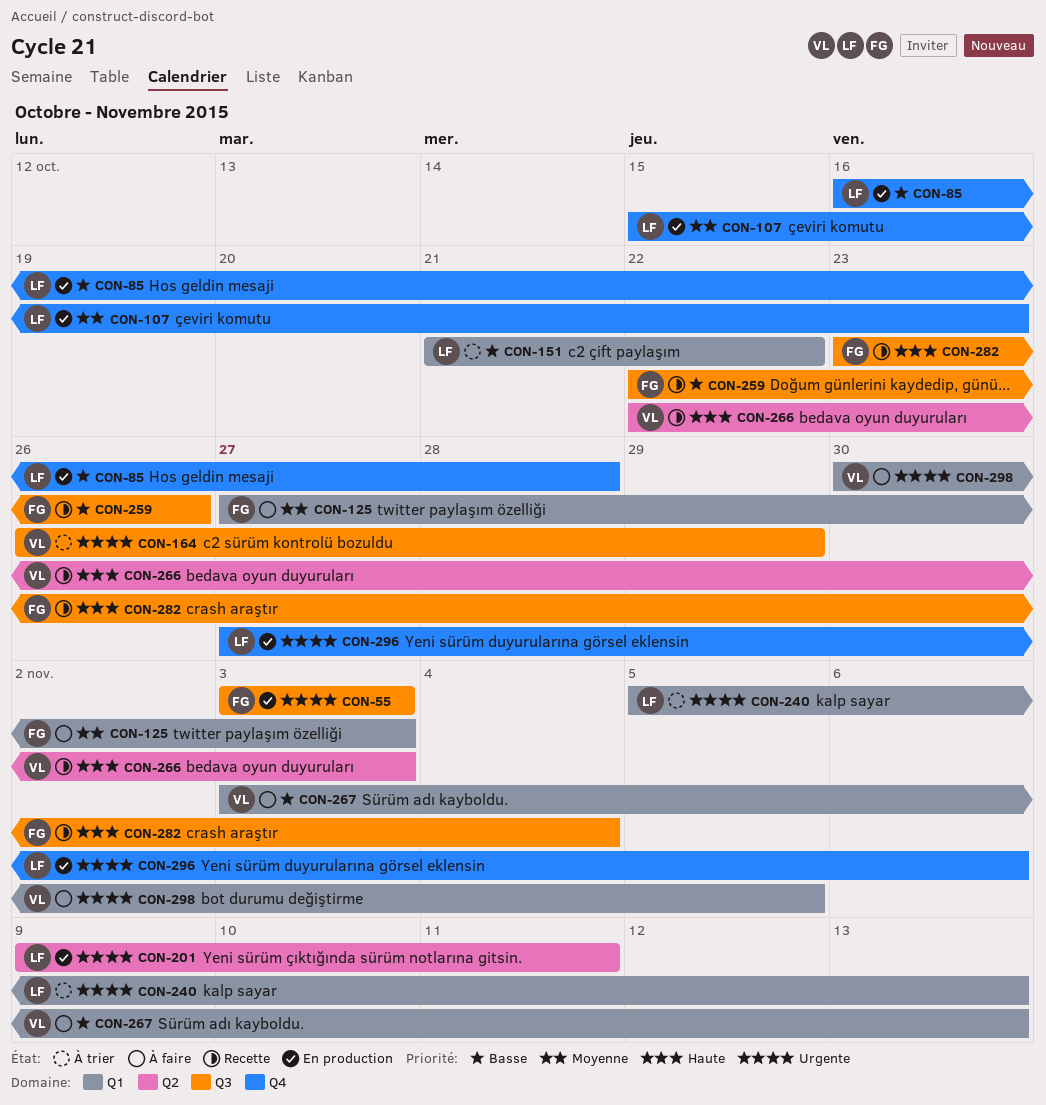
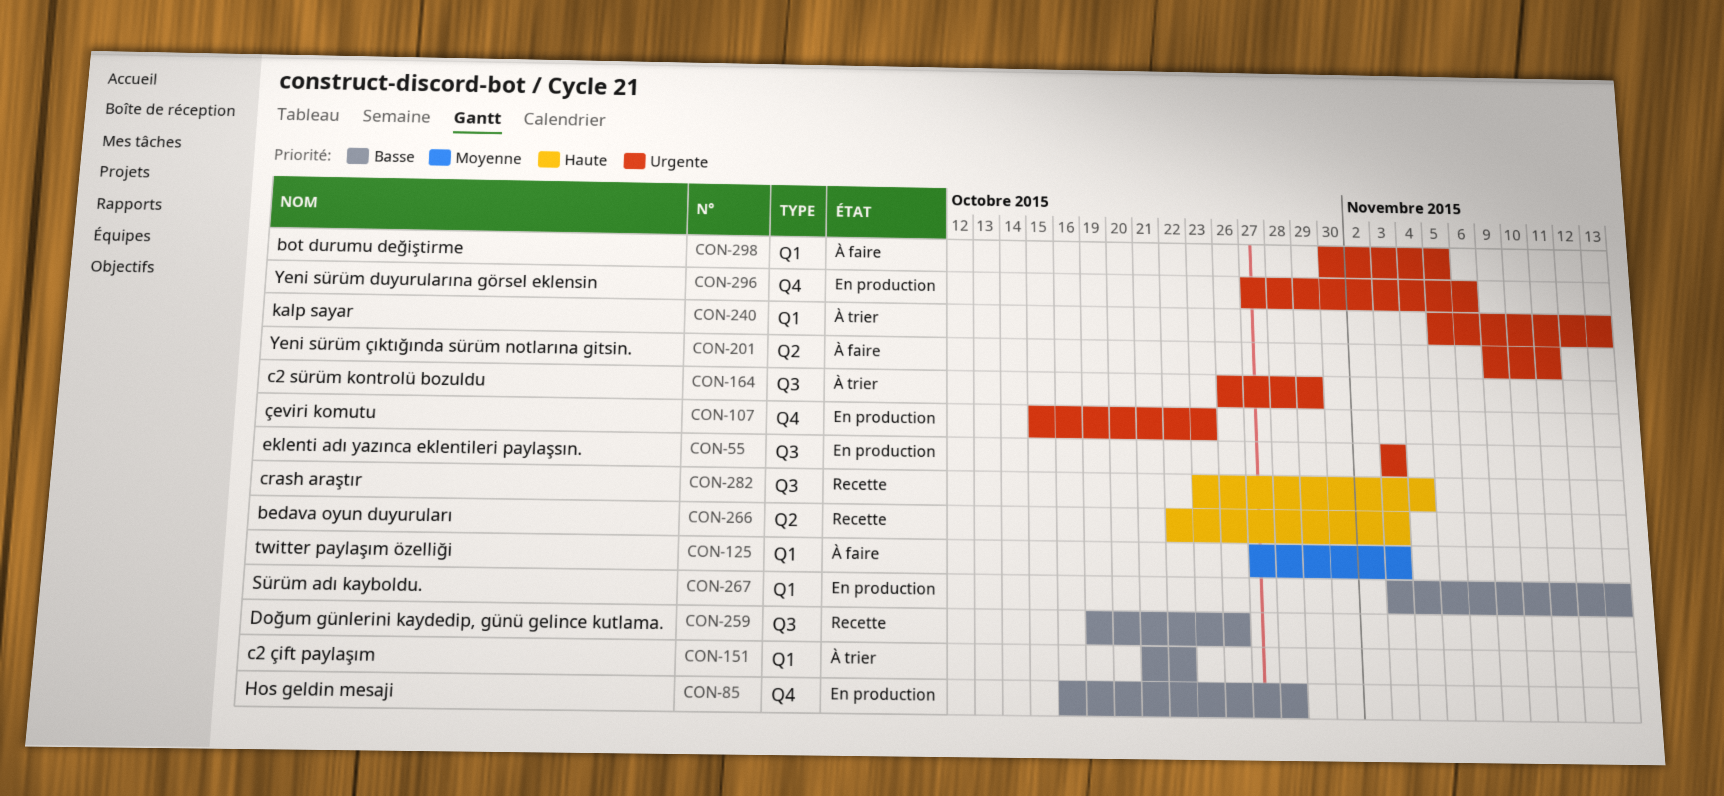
CON-107, priority: Moyenne -> Urgente
CON-201, status: En production -> À faire
CON-259, start: Oct 22 -> Oct 19
CON-267, status: À faire -> En production

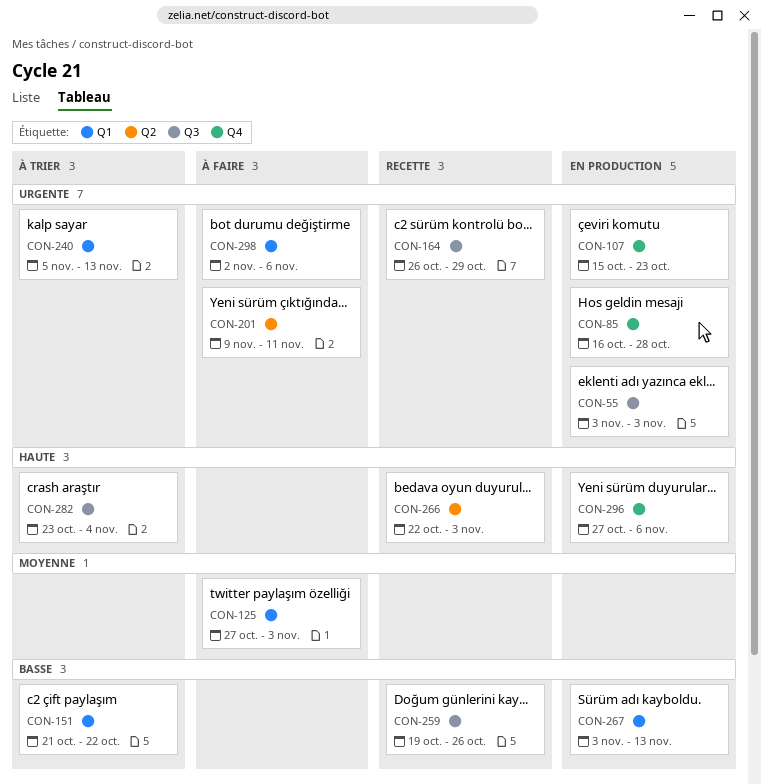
CON-85, priority: Basse -> Urgente
CON-164, status: À trier -> Recette
CON-282, status: Recette -> À trier
CON-296, priority: Urgente -> Haute
CON-298, start: Oct 30 -> Nov 2
CON-298, due: Nov 5 -> Nov 6

